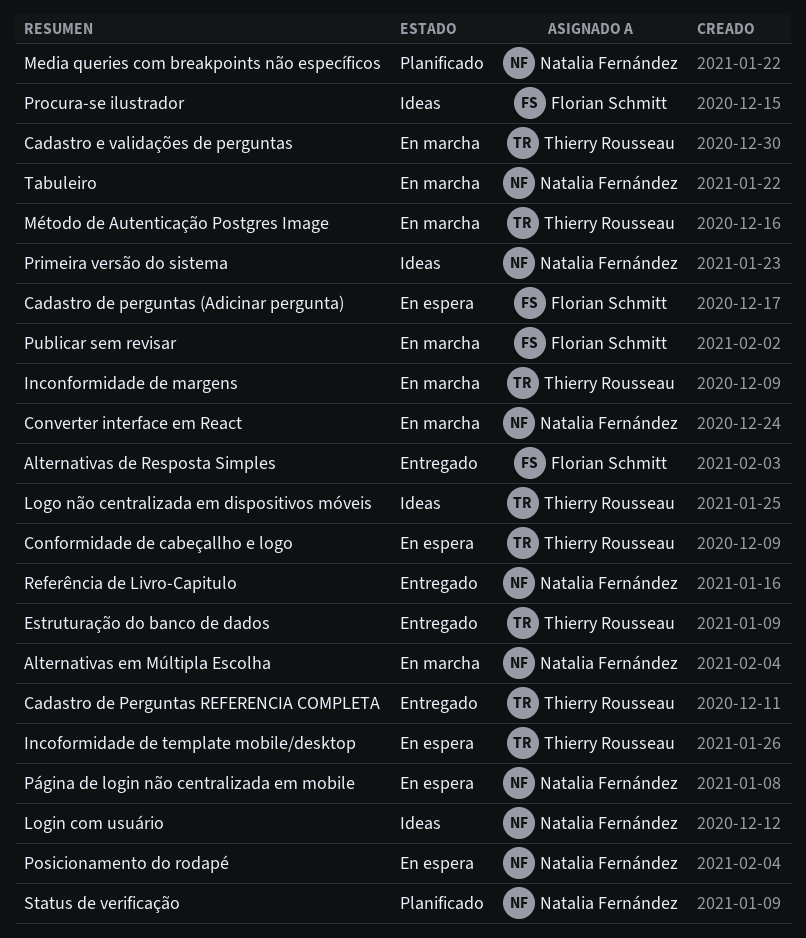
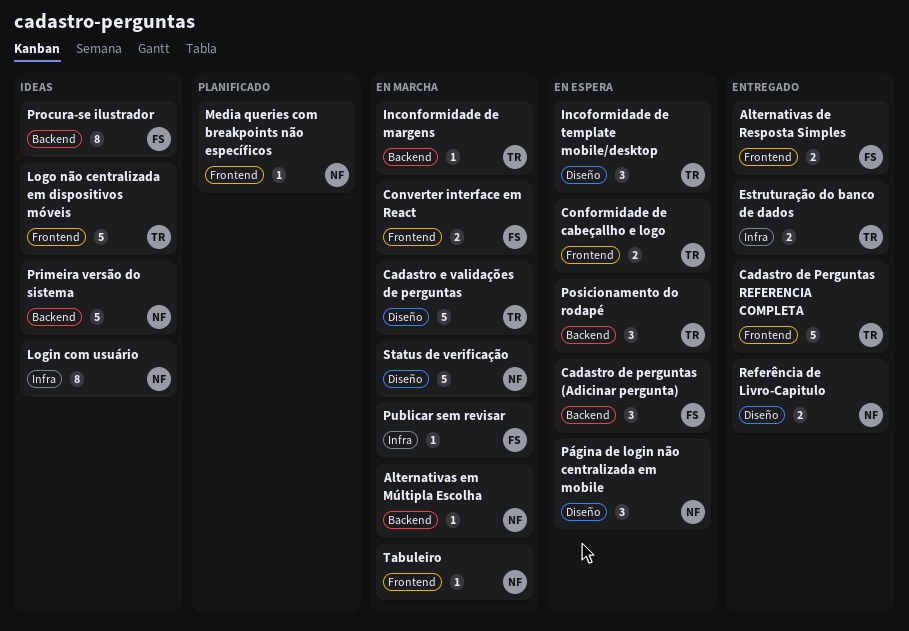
Converter interface em React, owner: Natalia Fernández -> Florian Schmitt
Método de Autenticação Postgres Image: present -> none
Posicionamento do rodapé, owner: Natalia Fernández -> Thierry Rousseau
Status de verificação, status: Planificado -> En marcha

